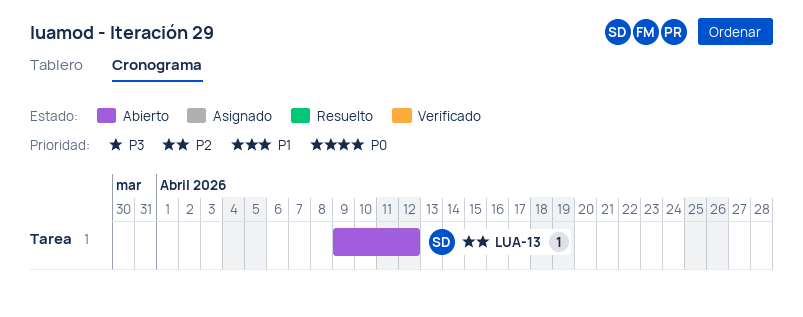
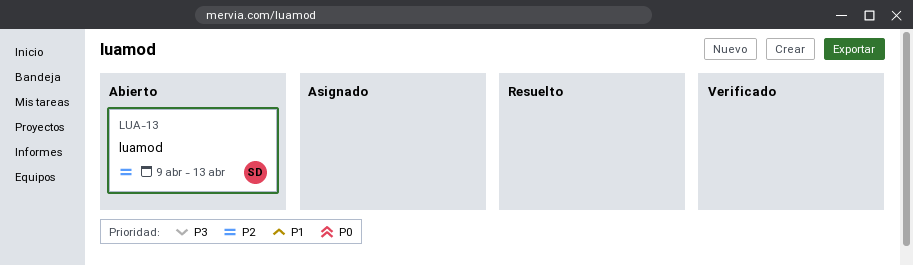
LUA-13, due: Apr 12 -> Apr 13

